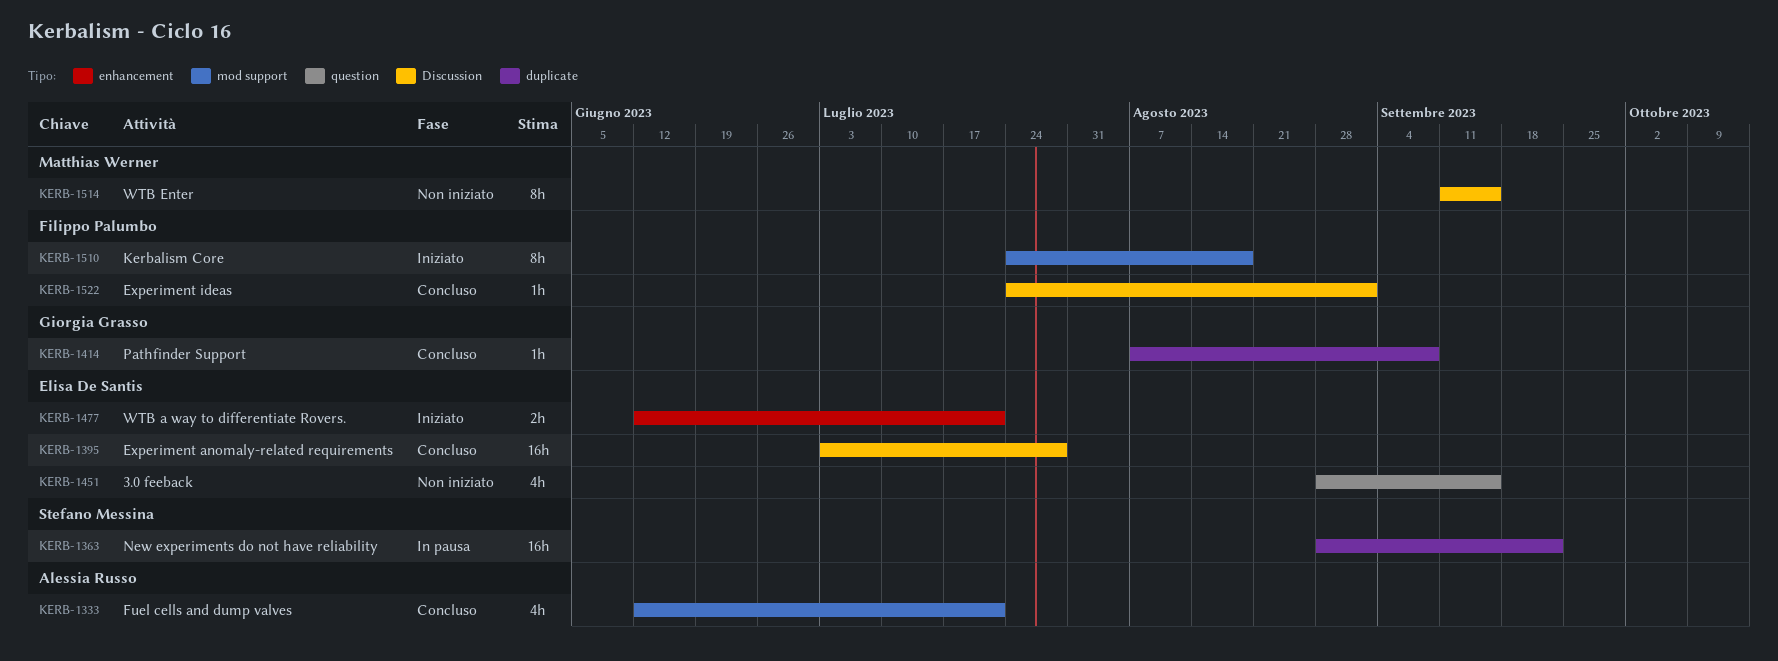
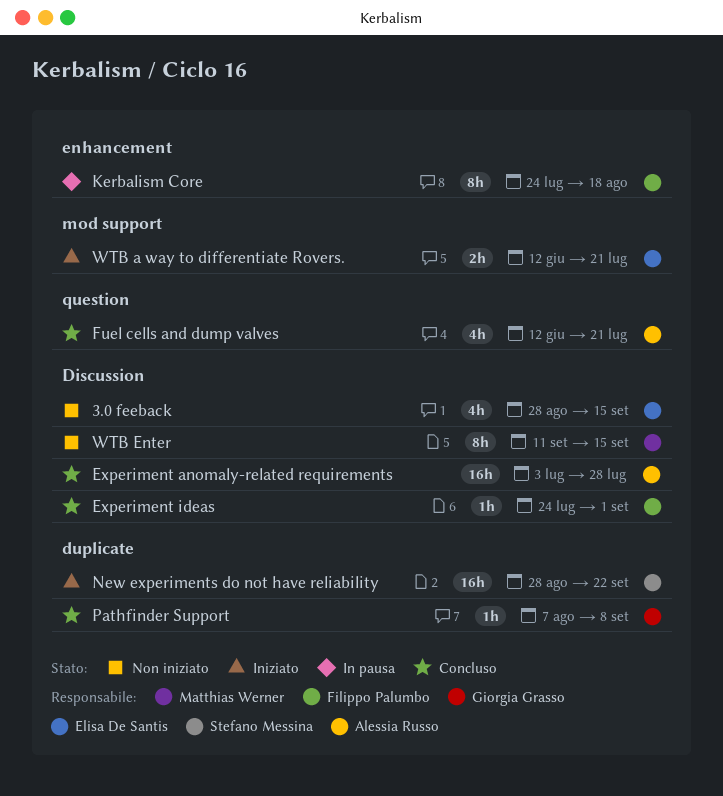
3.0 feeback, label: question -> Discussion
Experiment anomaly-related requirements, owner: Elisa De Santis -> Alessia Russo
Fuel cells and dump valves, label: mod support -> question
Kerbalism Core, status: Iniziato -> In pausa
Kerbalism Core, label: mod support -> enhancement
New experiments do not have reliability, status: In pausa -> Iniziato
WTB a way to differentiate Rovers., label: enhancement -> mod support

